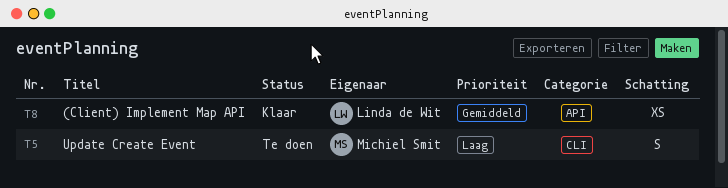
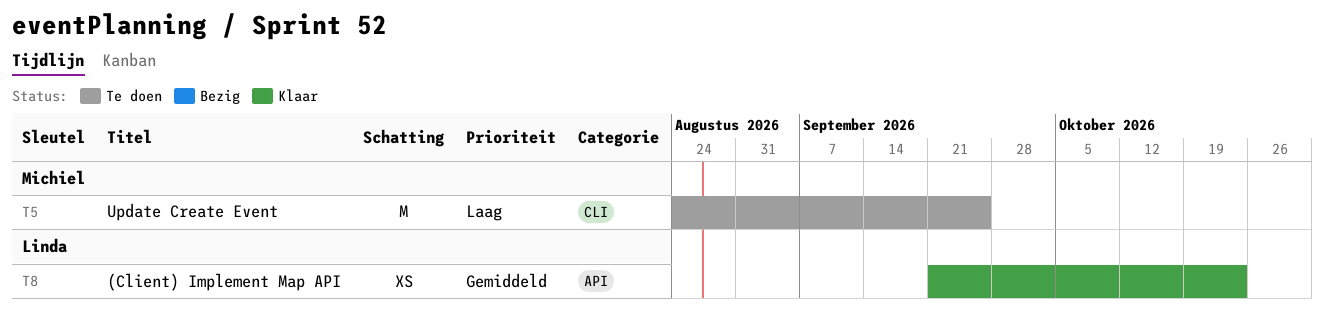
T5, estimate: S -> M

